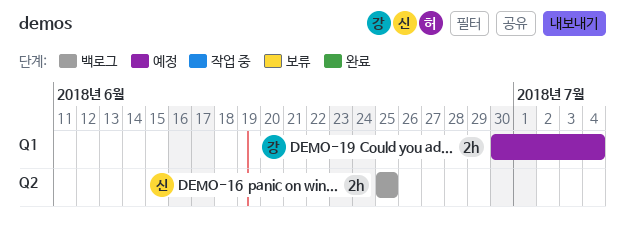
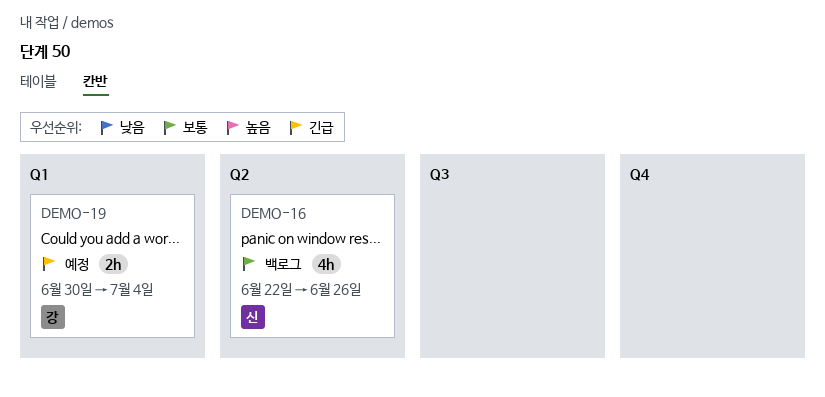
DEMO-16, estimate: 2h -> 4h
DEMO-16, start: Jun 25 -> Jun 22
DEMO-16, due: Jun 25 -> Jun 26

